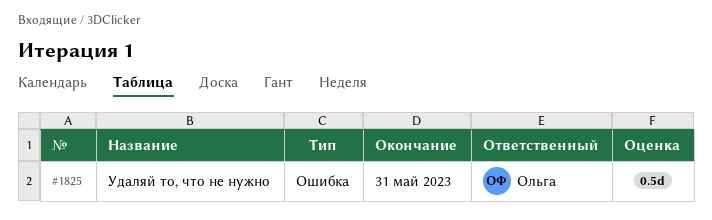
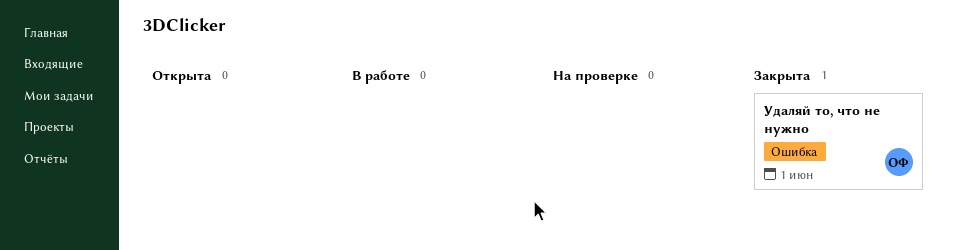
Удаляй то, что не нужно, due: May 31 -> Jun 1

